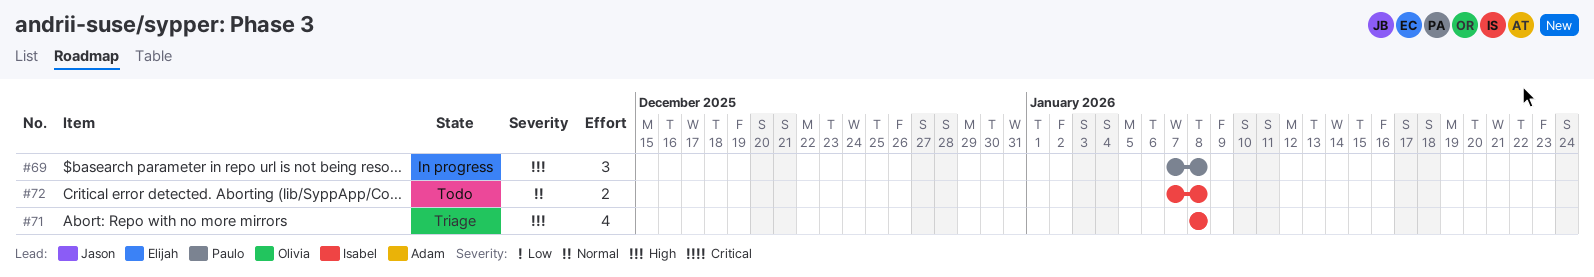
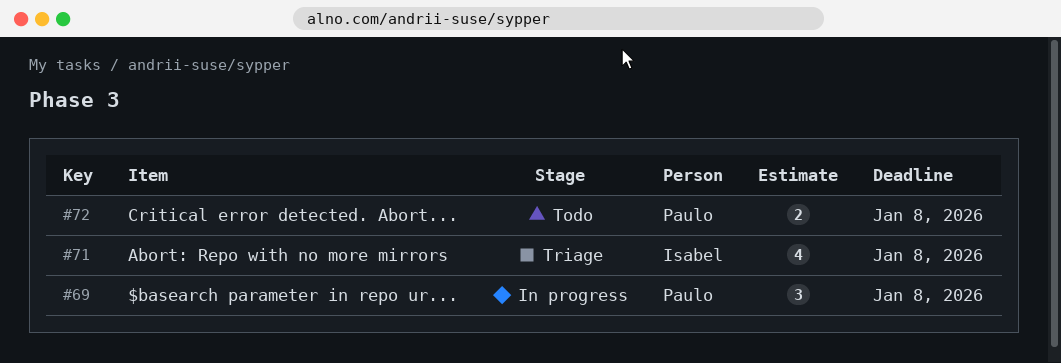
#72, owner: Isabel -> Paulo

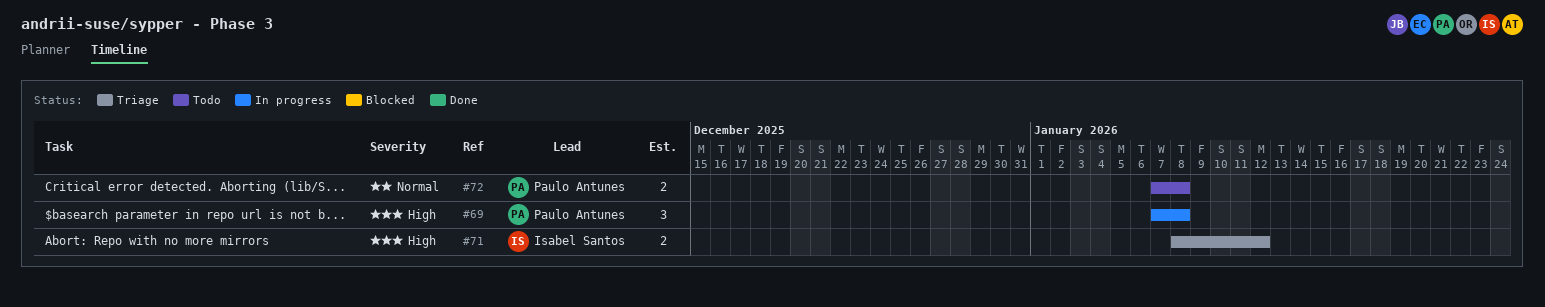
#71, estimate: 4 -> 2
#71, due: Jan 8 -> Jan 12

